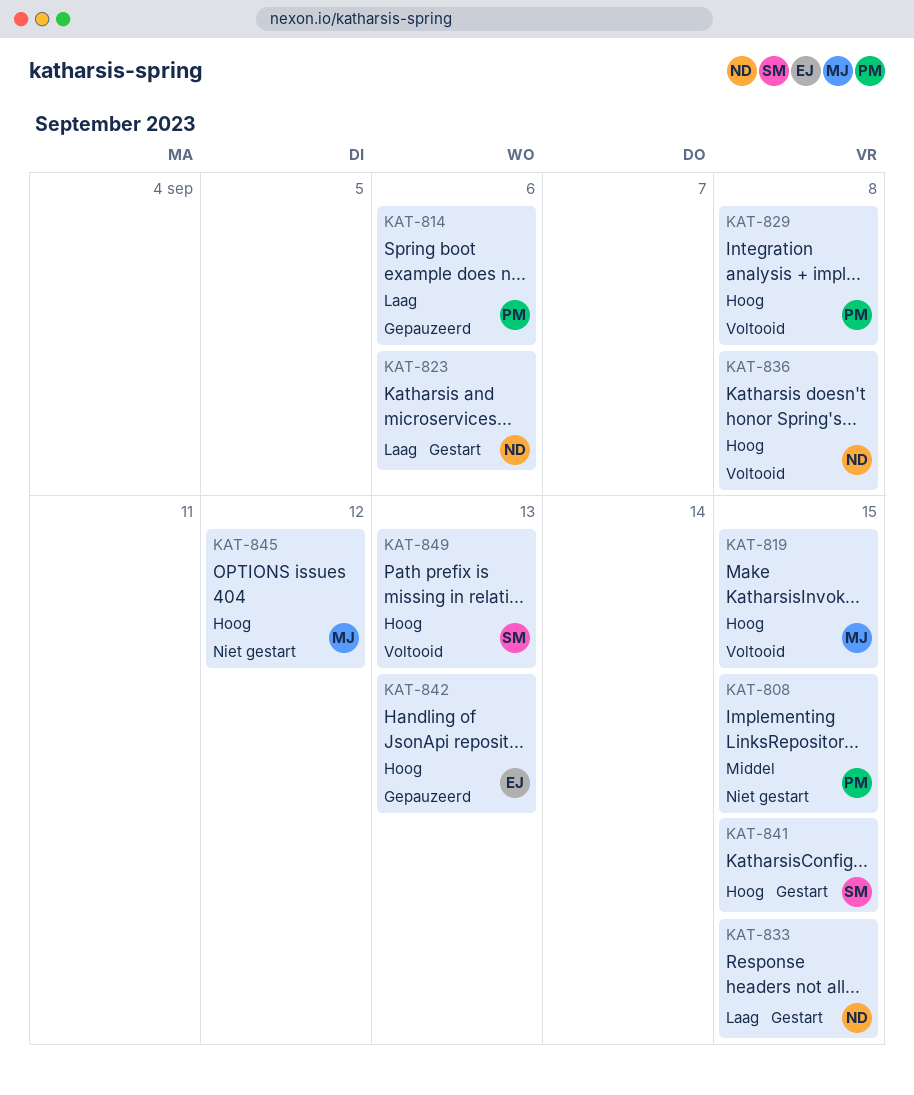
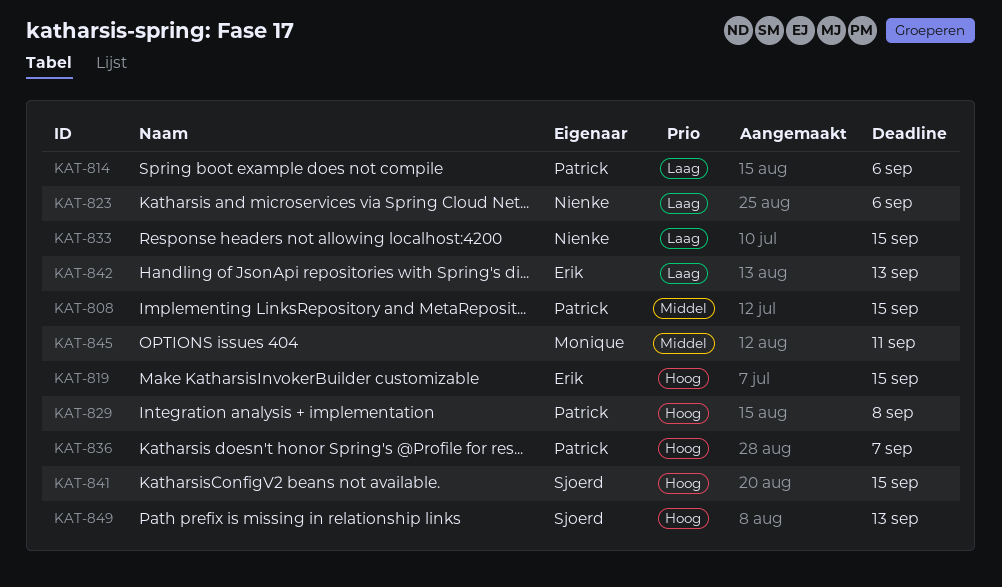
KAT-819, owner: Monique -> Erik
KAT-836, owner: Nienke -> Patrick
KAT-836, due: Sep 8 -> Sep 7
KAT-842, priority: Hoog -> Laag
KAT-845, priority: Hoog -> Middel
KAT-845, due: Sep 12 -> Sep 11

